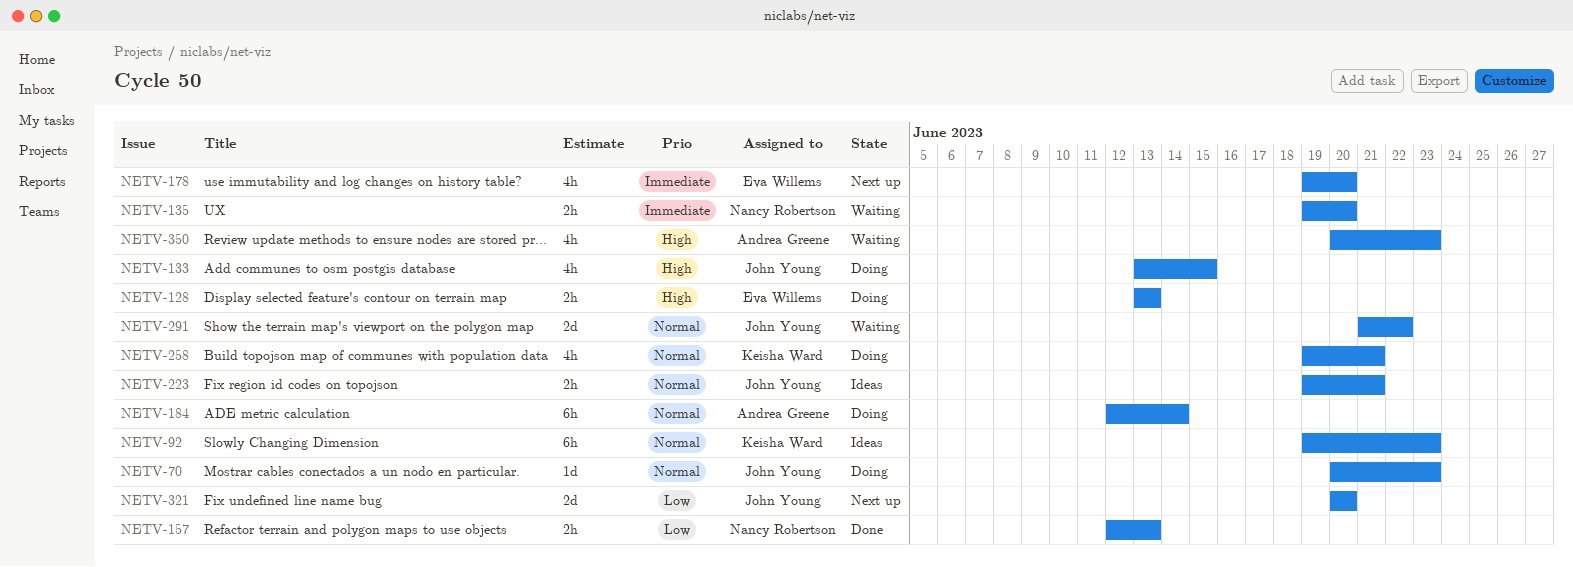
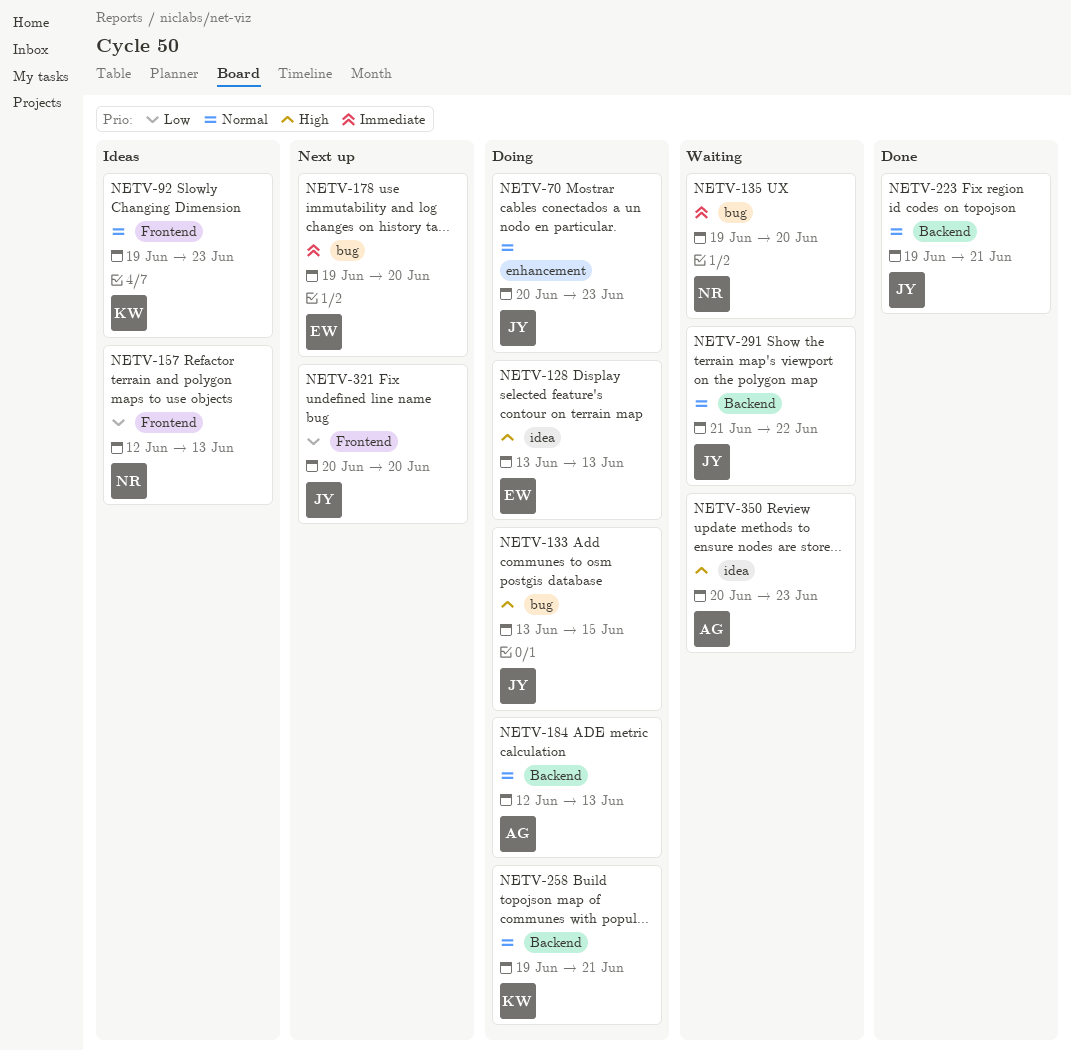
NETV-157, status: Done -> Ideas
NETV-184, due: Jun 14 -> Jun 13
NETV-223, status: Ideas -> Done

